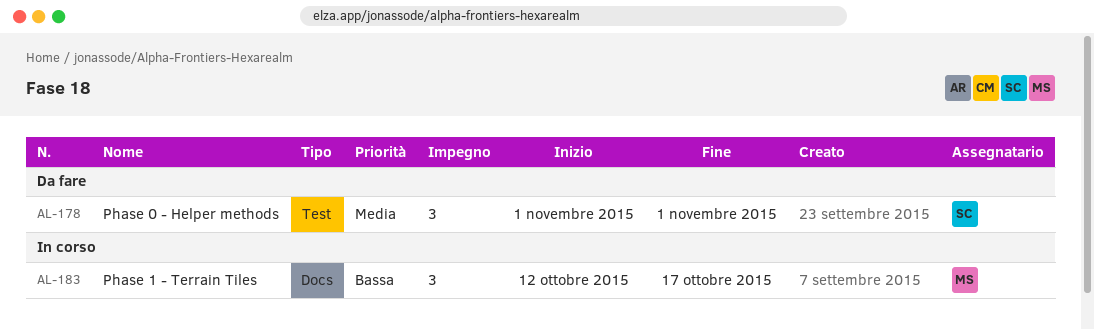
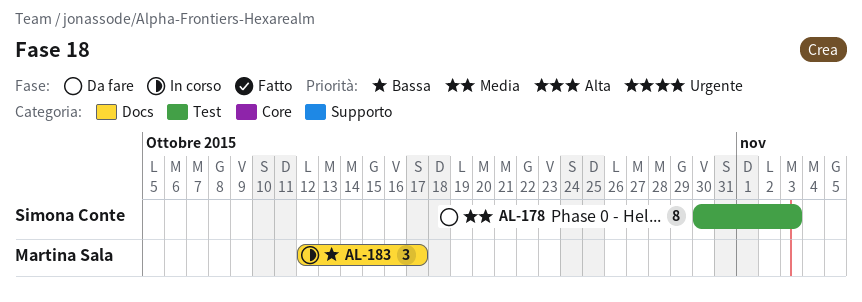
AL-178, estimate: 3 -> 8
AL-178, start: Nov 1 -> Oct 30
AL-178, due: Nov 1 -> Nov 3

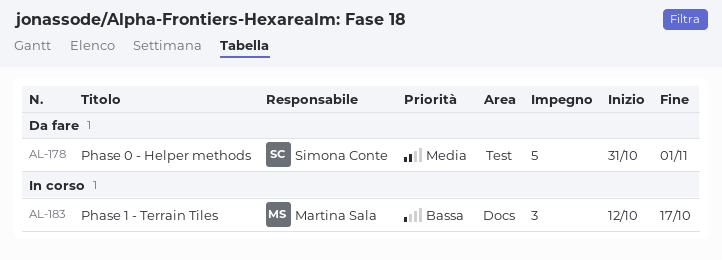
AL-178, estimate: 8 -> 5
AL-178, start: Oct 30 -> Oct 31
AL-178, due: Nov 3 -> Nov 1

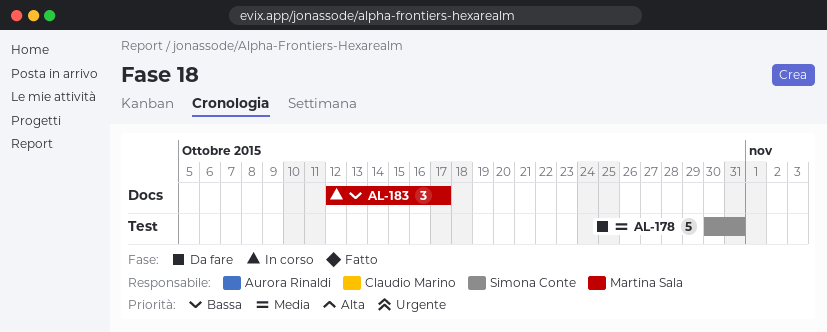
AL-178, start: Oct 31 -> Oct 30
AL-178, due: Nov 1 -> Oct 31

